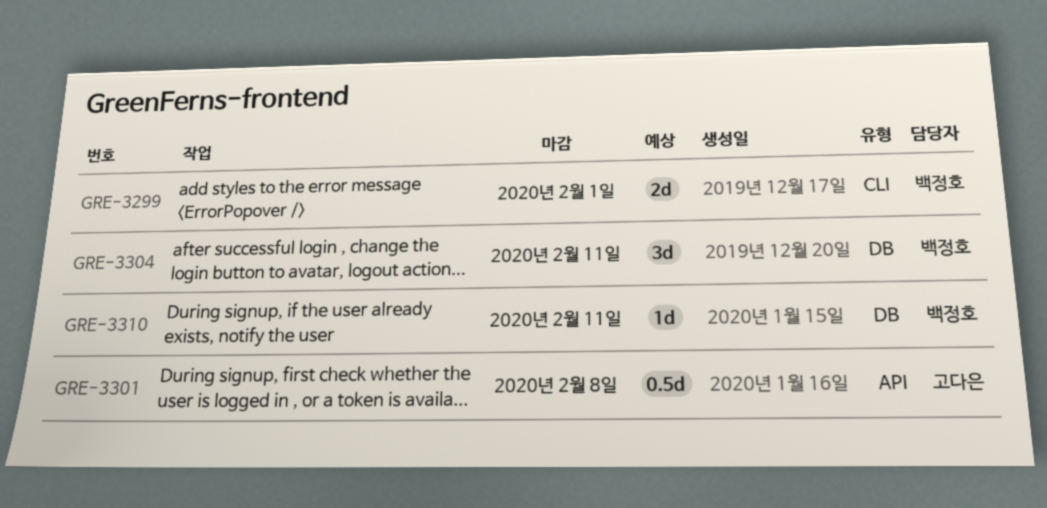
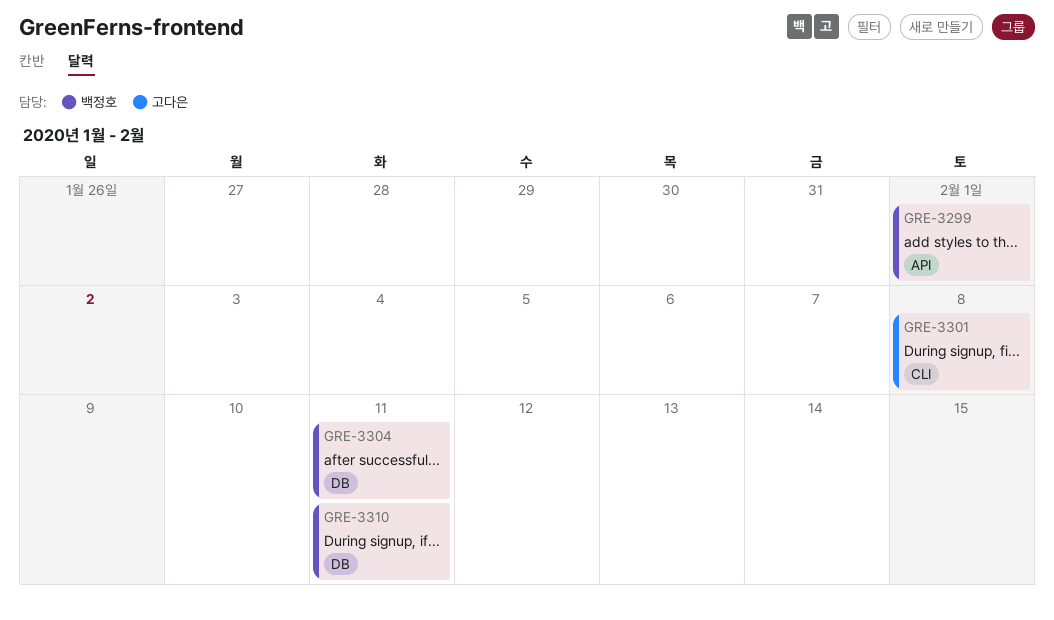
GRE-3299, label: CLI -> API
GRE-3301, label: API -> CLI

